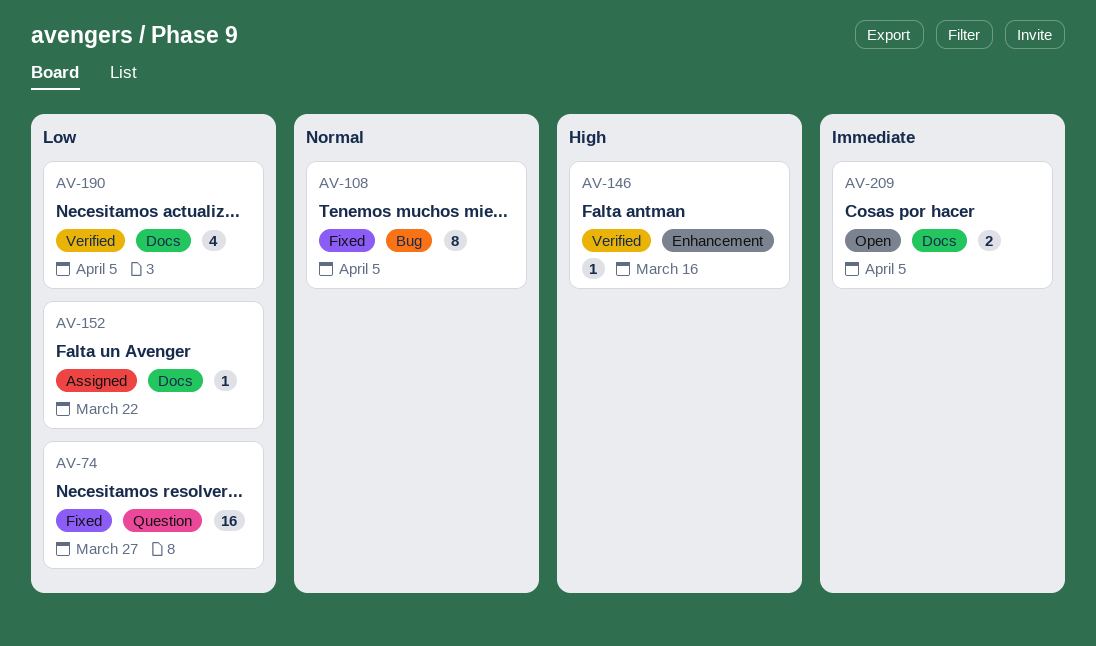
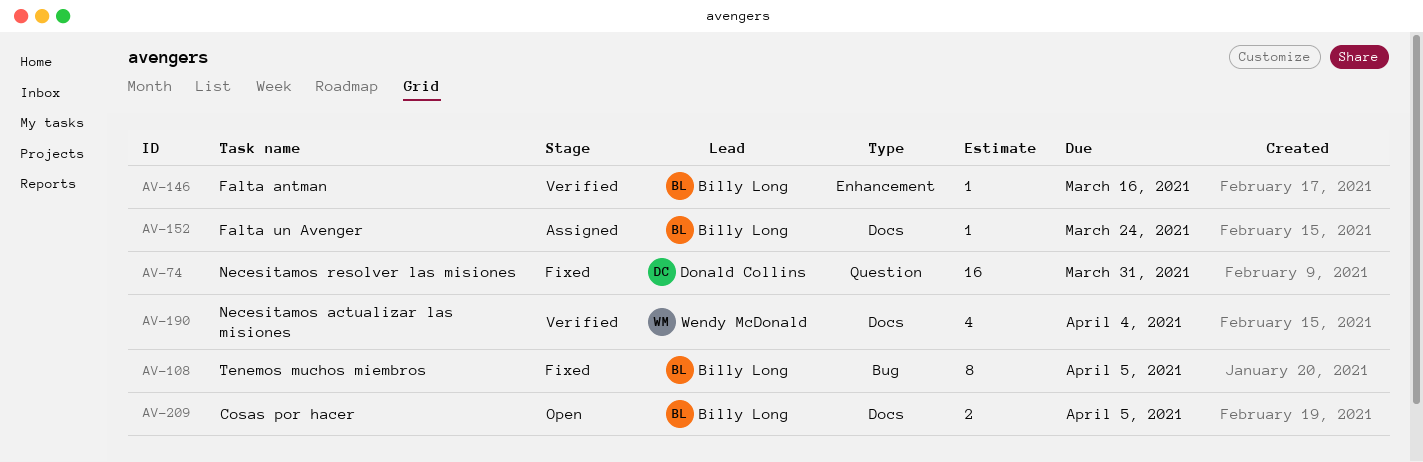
AV-74, due: Mar 27 -> Mar 31
AV-152, due: Mar 22 -> Mar 24
AV-190, due: Apr 5 -> Apr 4

